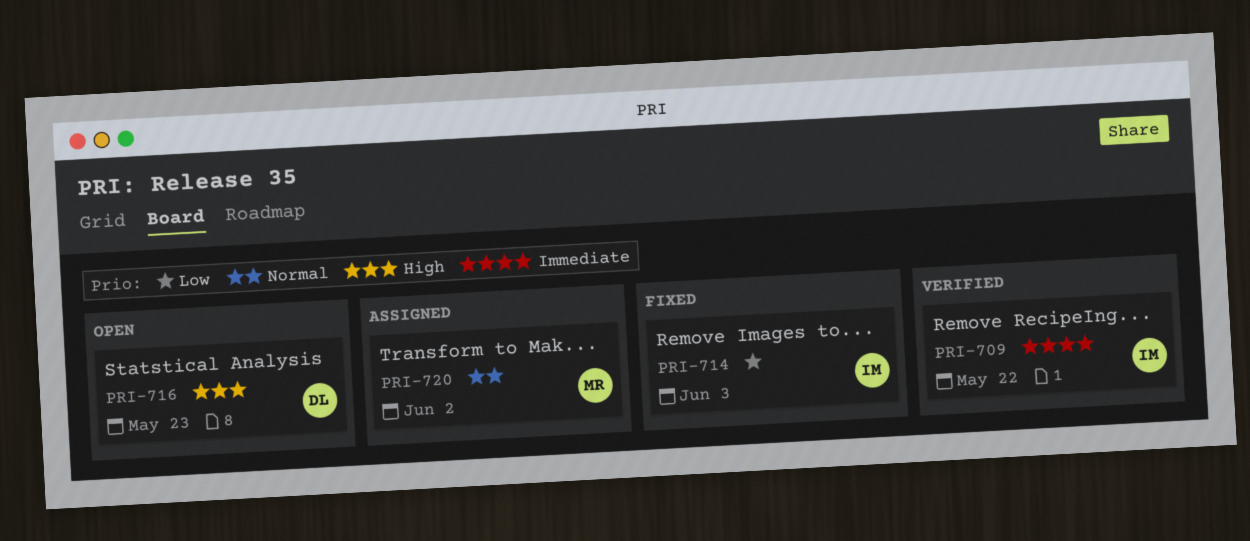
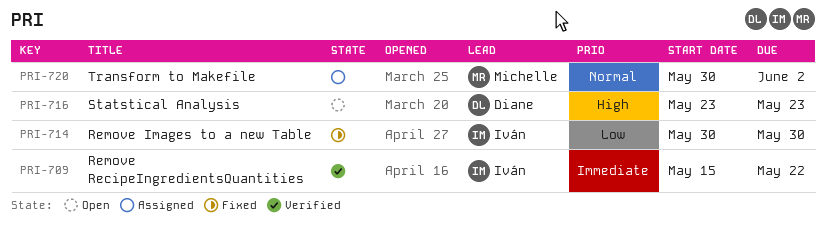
PRI-714, due: Jun 3 -> May 30

